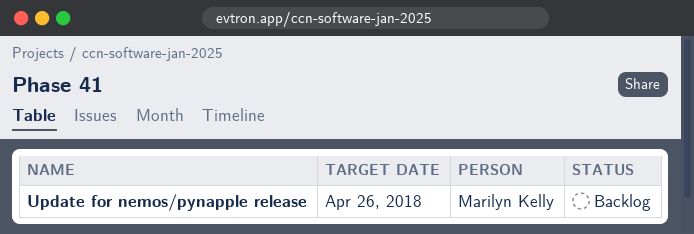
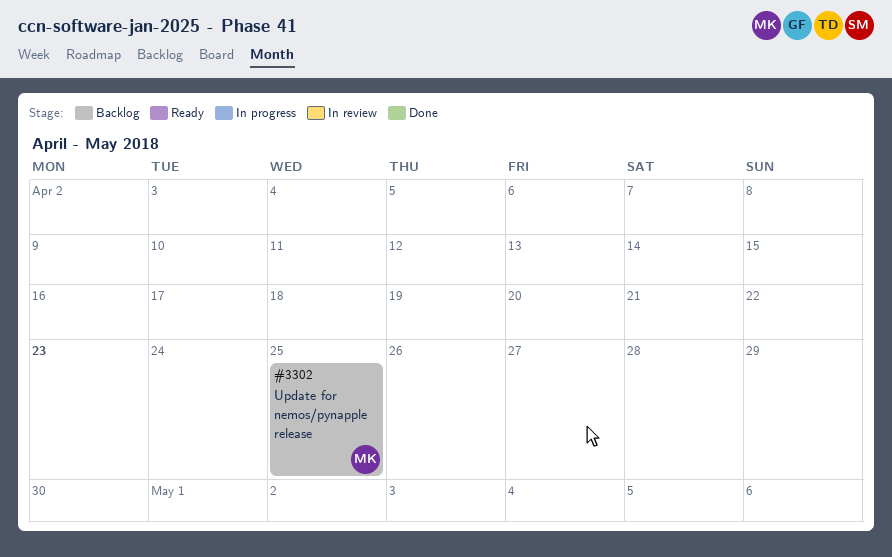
Update for nemos/pynapple release, due: Apr 26 -> Apr 25

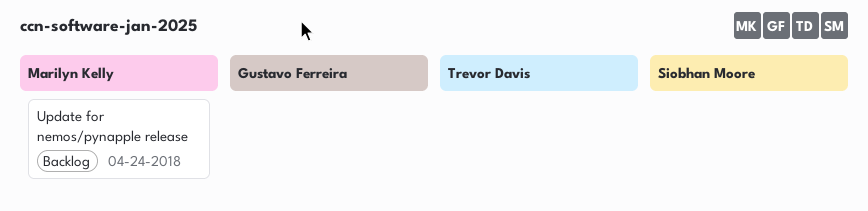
Update for nemos/pynapple release, due: Apr 25 -> Apr 24

